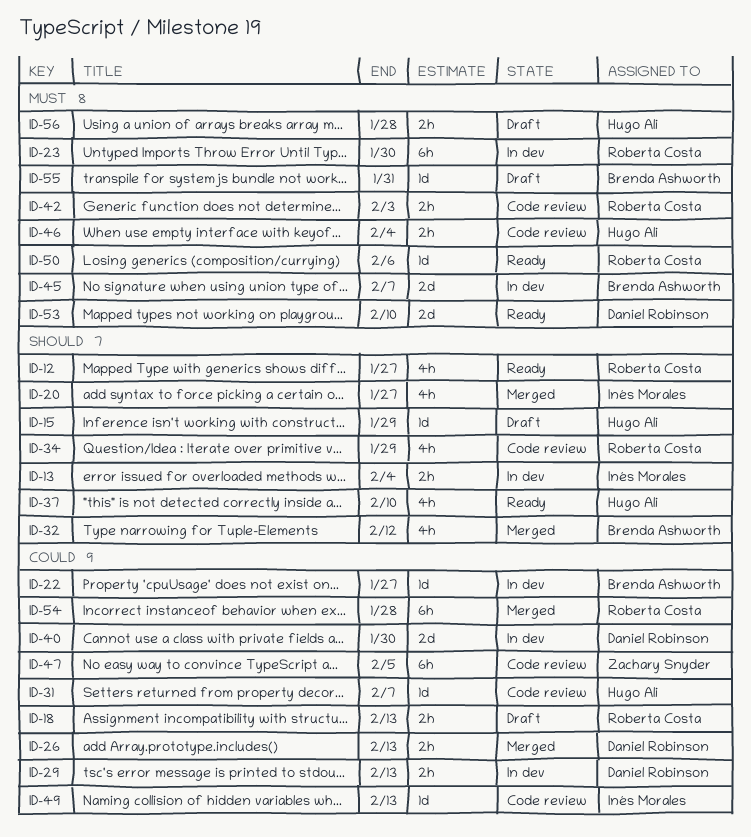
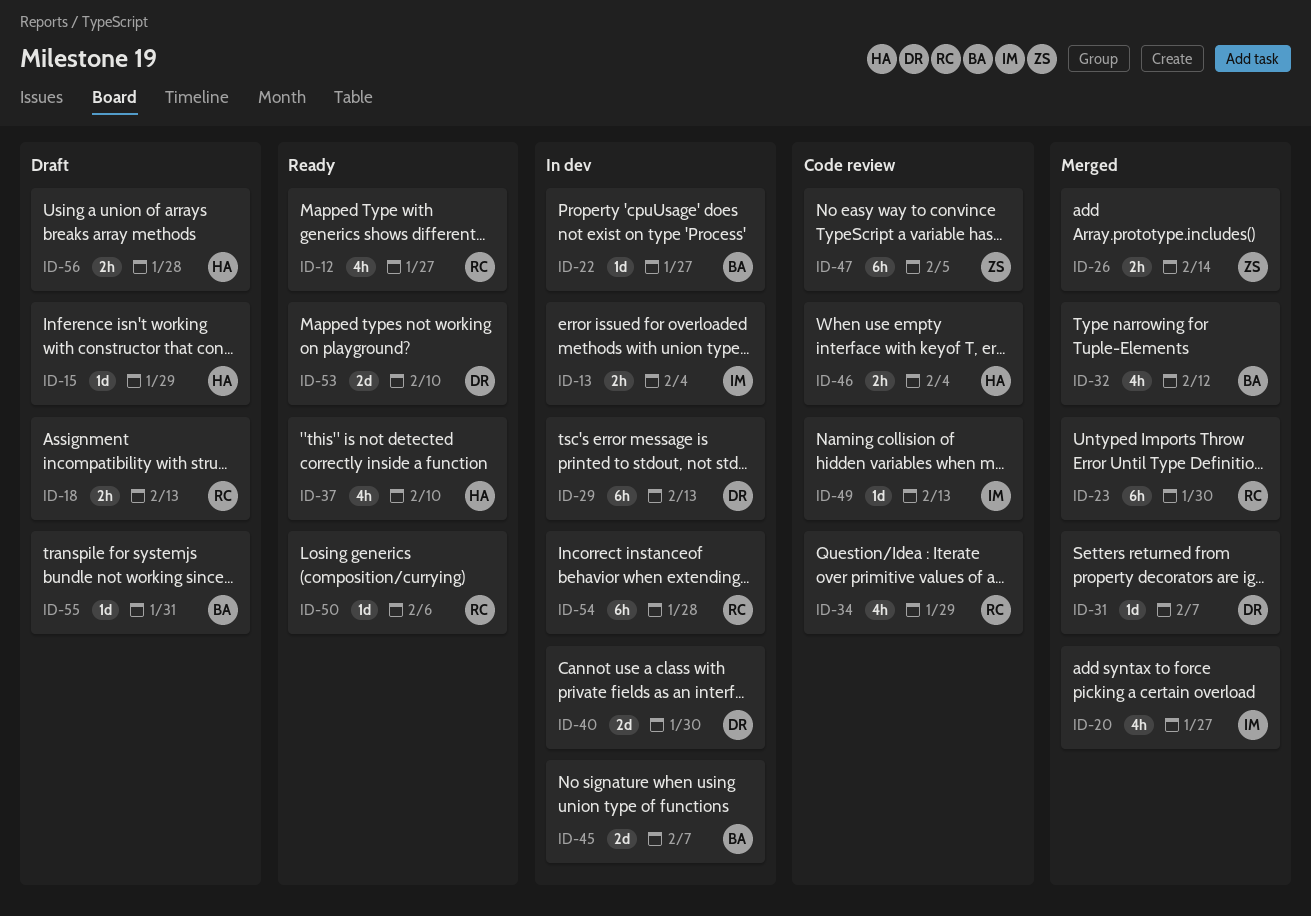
ID-23, status: In dev -> Merged
ID-26, owner: Daniel Robinson -> Zachary Snyder
ID-26, due: Feb 13 -> Feb 14
ID-29, estimate: 2h -> 6h
ID-31, status: Code review -> Merged
ID-31, owner: Hugo Ali -> Daniel Robinson
ID-42: present -> none
ID-54, status: Merged -> In dev

